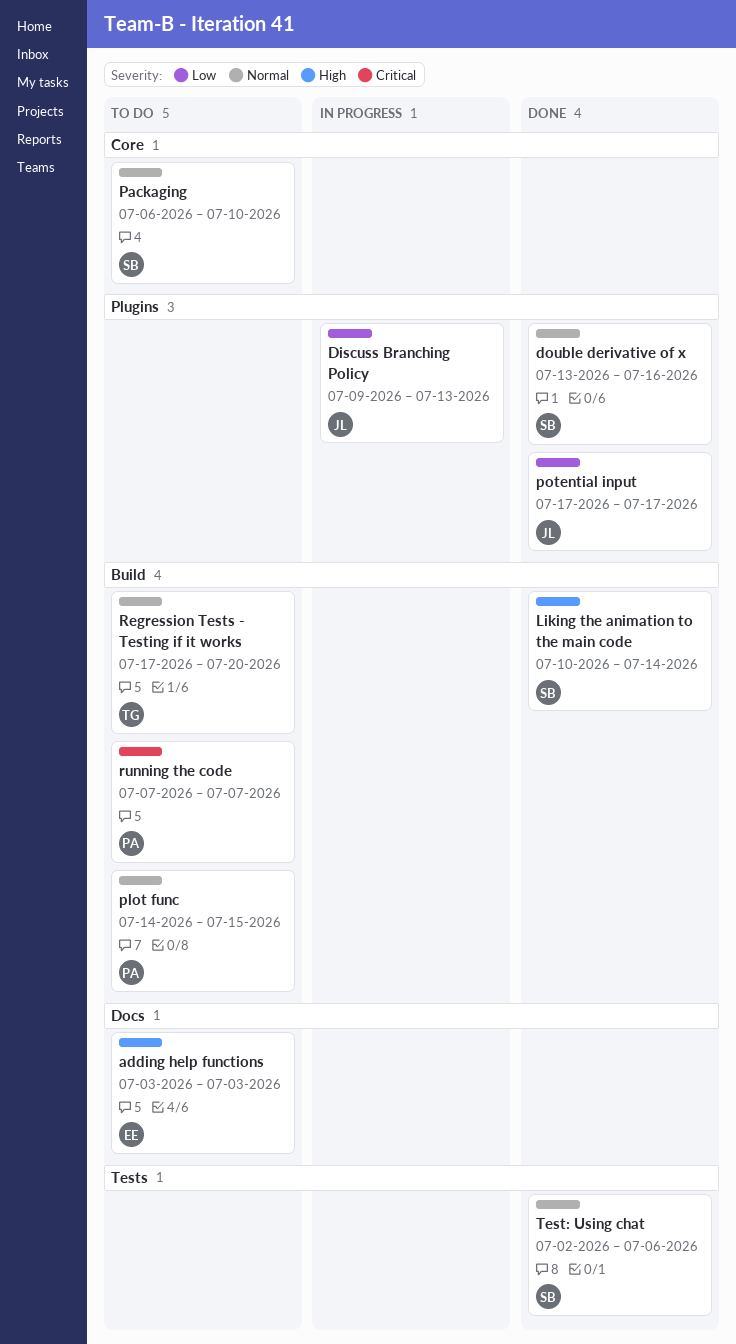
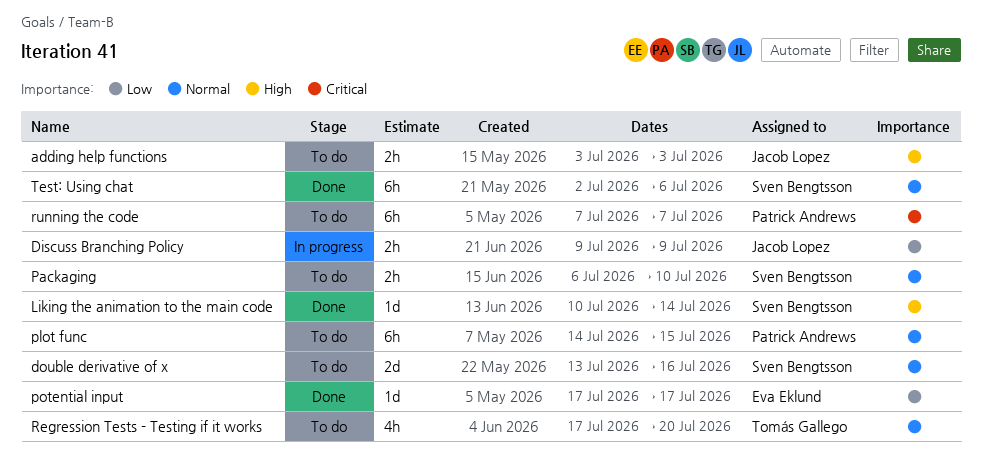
adding help functions, owner: Eva Eklund -> Jacob Lopez
Discuss Branching Policy, due: Jul 13 -> Jul 9
double derivative of x, status: Done -> To do
potential input, owner: Jacob Lopez -> Eva Eklund

